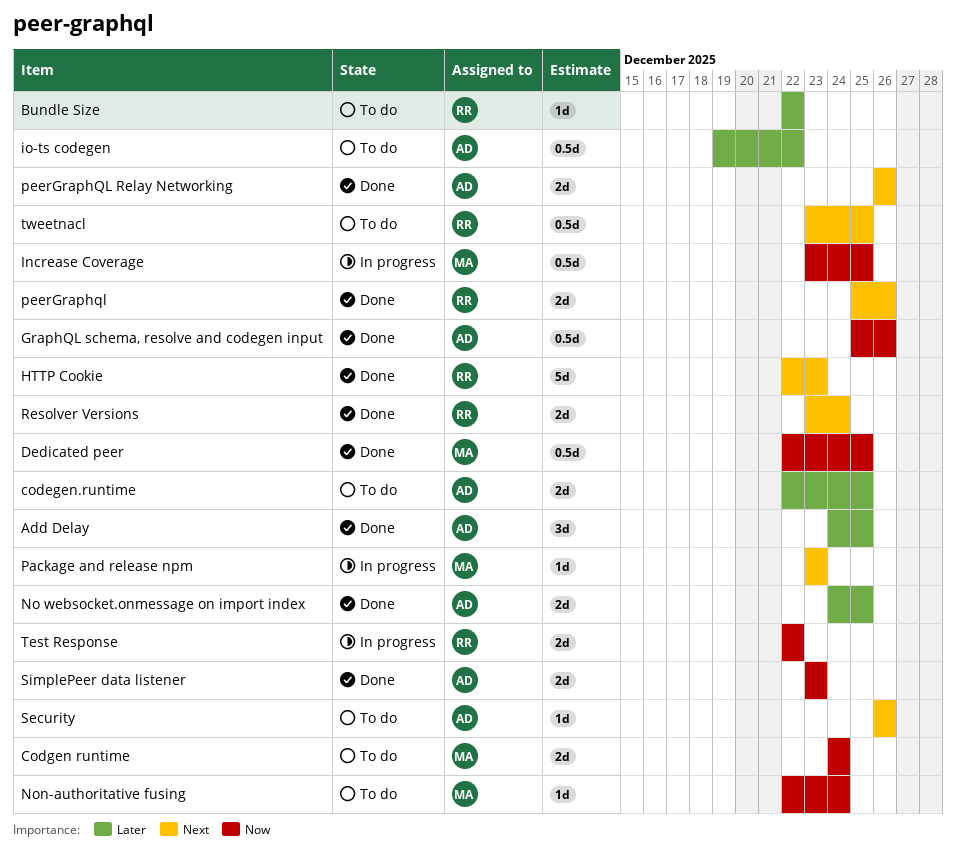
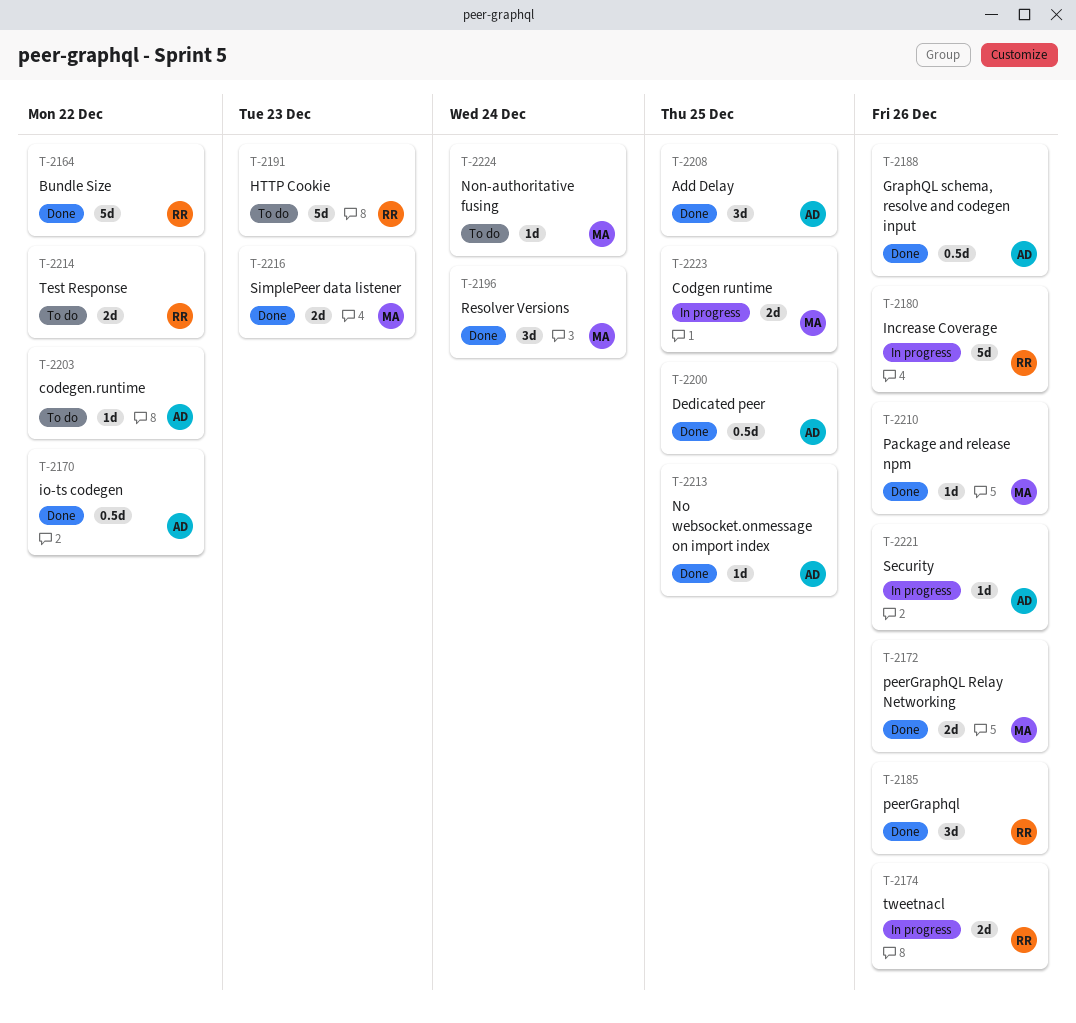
Bundle Size, status: To do -> Done
Bundle Size, estimate: 1d -> 5d
codegen.runtime, estimate: 2d -> 1d
codegen.runtime, due: Dec 25 -> Dec 22
Codgen runtime, status: To do -> In progress
Codgen runtime, due: Dec 24 -> Dec 25
Dedicated peer, owner: MA -> AD
HTTP Cookie, status: Done -> To do
Increase Coverage, owner: MA -> RR
Increase Coverage, estimate: 0.5d -> 5d
Increase Coverage, due: Dec 25 -> Dec 26
io-ts codegen, status: To do -> Done
No websocket.onmessage on import index, estimate: 2d -> 1d
Package and release npm, status: In progress -> Done
Package and release npm, due: Dec 23 -> Dec 26
peerGraphql, estimate: 2d -> 3d
peerGraphQL Relay Networking, owner: AD -> MA
Resolver Versions, owner: RR -> MA
Resolver Versions, estimate: 2d -> 3d
Security, status: To do -> In progress
SimplePeer data listener, owner: AD -> MA
Test Response, status: In progress -> To do
tweetnacl, status: To do -> In progress
tweetnacl, estimate: 0.5d -> 2d
tweetnacl, due: Dec 25 -> Dec 26

